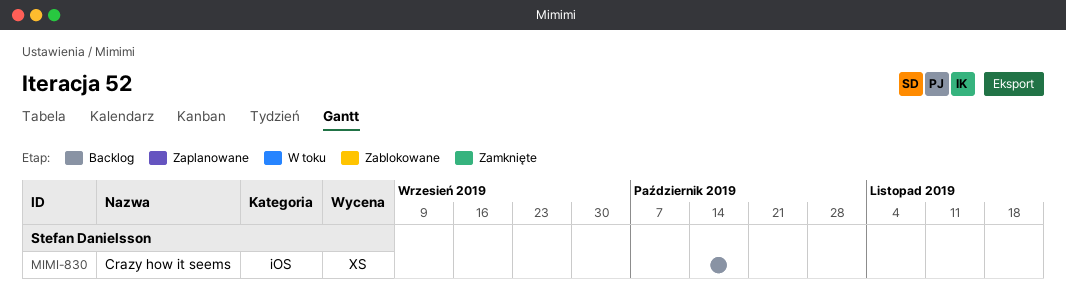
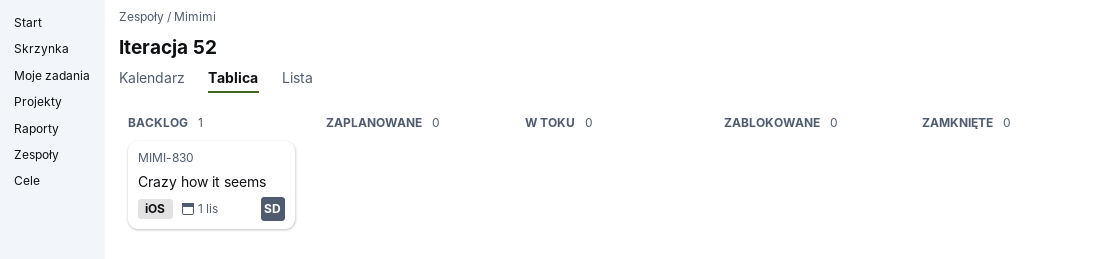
MIMI-830, due: Oct 18 -> Nov 1

